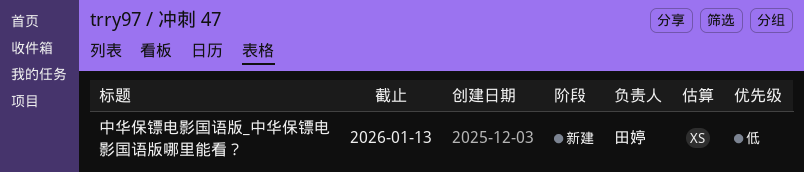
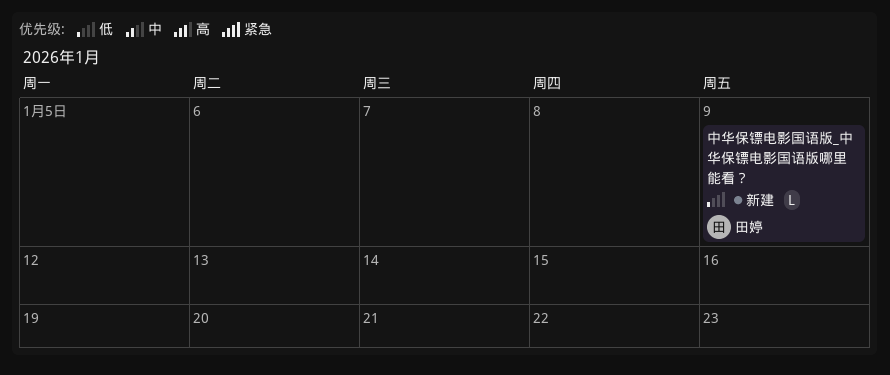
中华保镖电影国语版_中华保镖电影国语版哪里能看？, estimate: XS -> L
中华保镖电影国语版_中华保镖电影国语版哪里能看？, due: Jan 13 -> Jan 9

